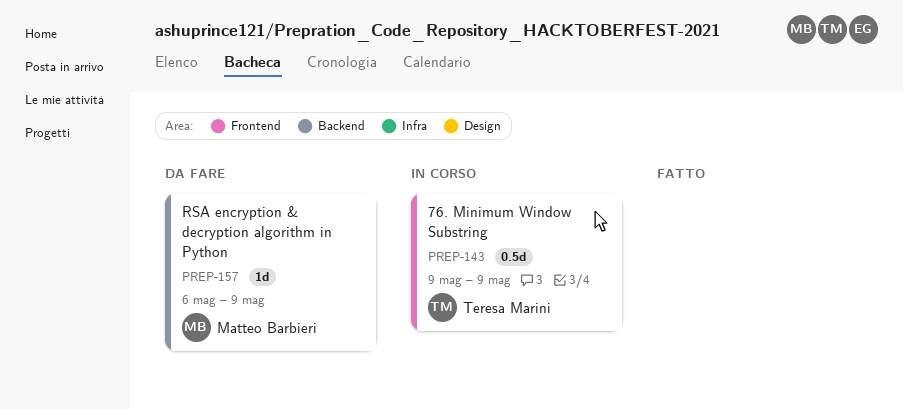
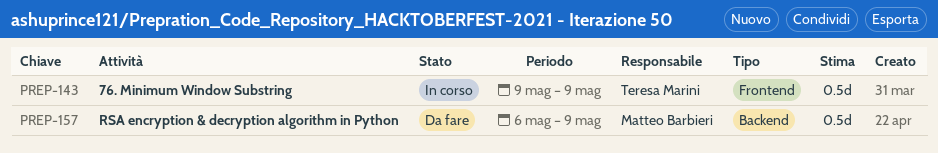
PREP-157, estimate: 1d -> 0.5d

